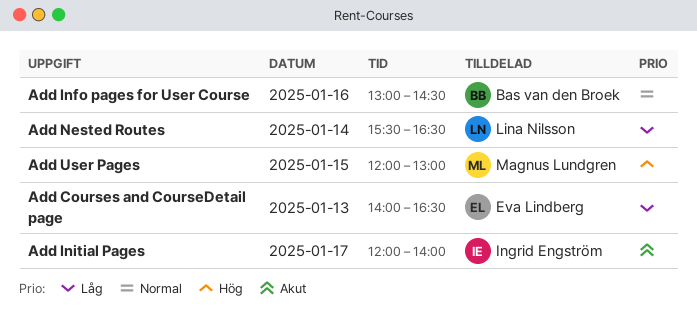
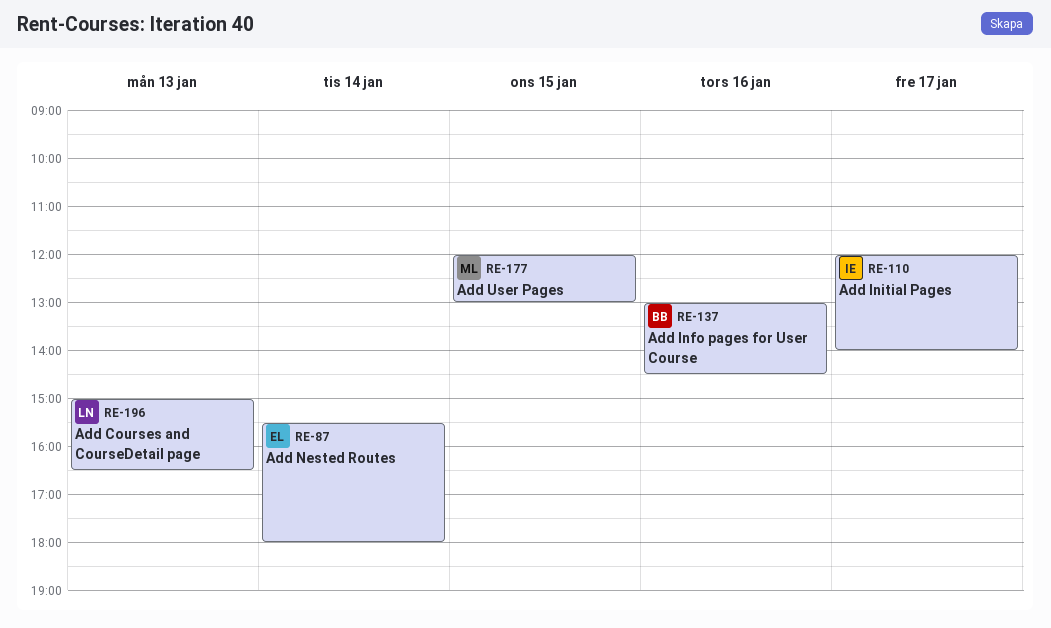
Add Courses and CourseDetail page, owner: Eva Lindberg -> Lina Nilsson
Add Courses and CourseDetail page, begins: 14:00 -> 15:00
Add Nested Routes, owner: Lina Nilsson -> Eva Lindberg
Add Nested Routes, ends: 16:30 -> 18:00

